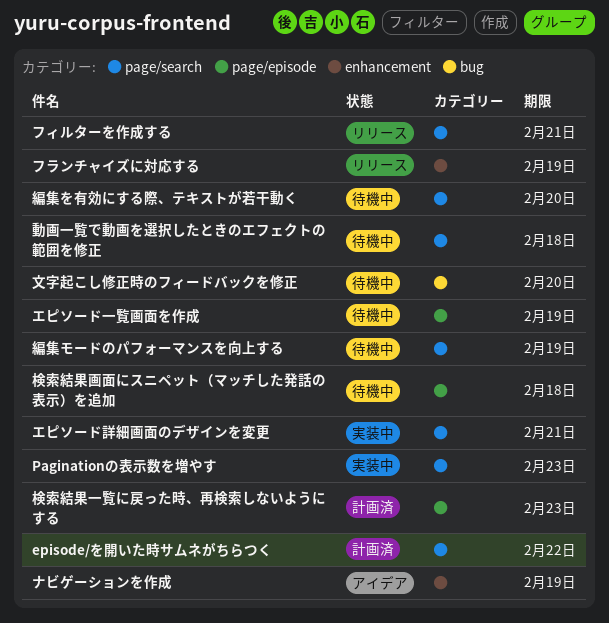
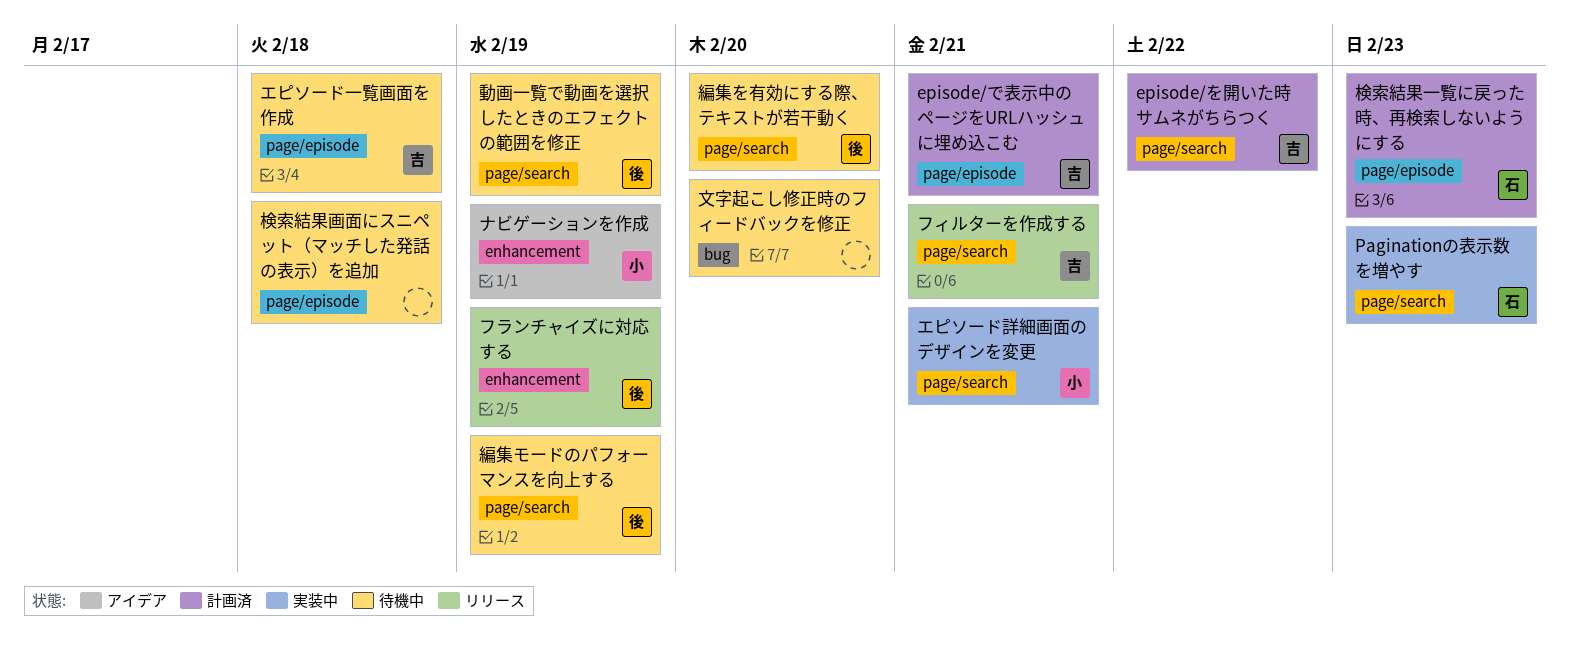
episode/で表示中のページをURLハッシュに埋め込こむ: none -> present
エピソード一覧画面を作成, due: Feb 19 -> Feb 18
動画一覧で動画を選択したときのエフェクトの範囲を修正, due: Feb 18 -> Feb 19

